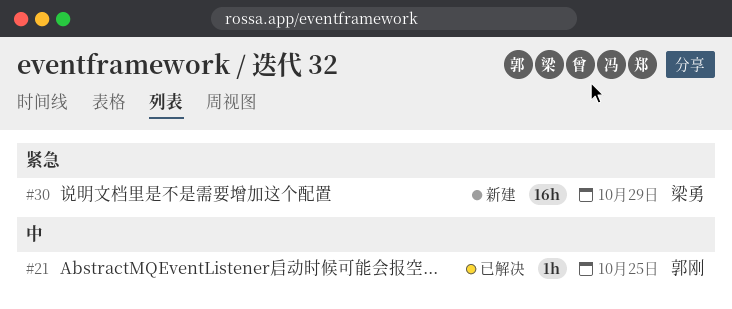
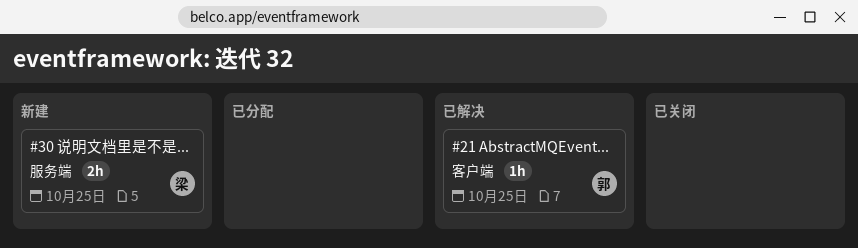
#30, estimate: 16h -> 2h
#30, due: Oct 29 -> Oct 25

